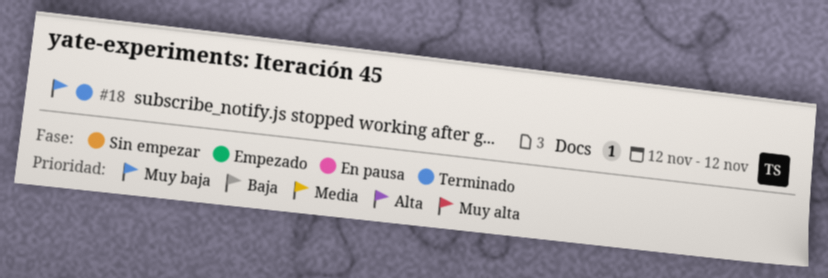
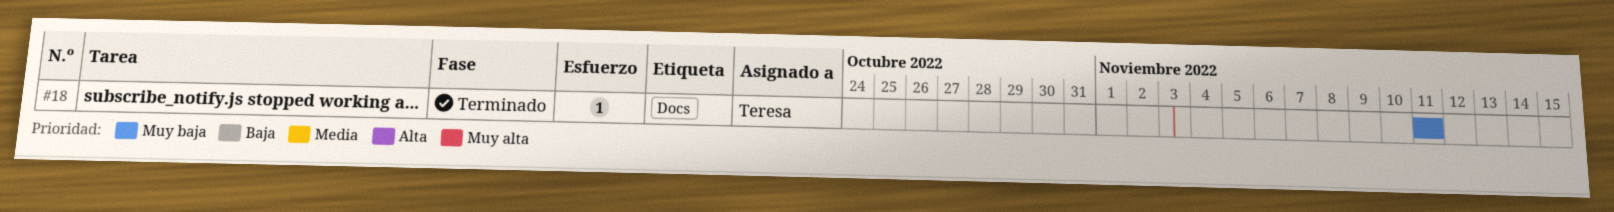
#18, start: Nov 12 -> Nov 11
#18, due: Nov 12 -> Nov 11

